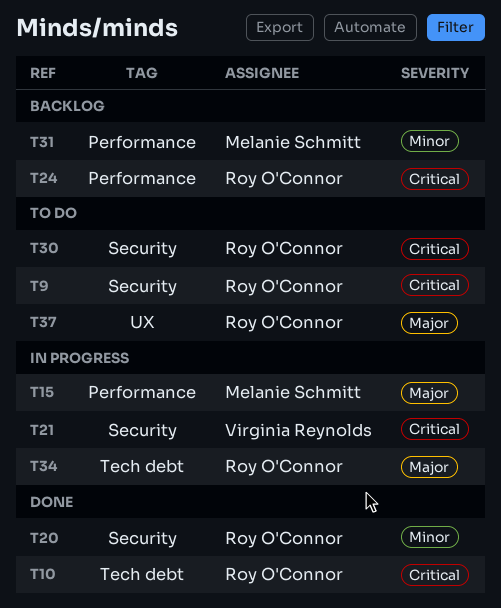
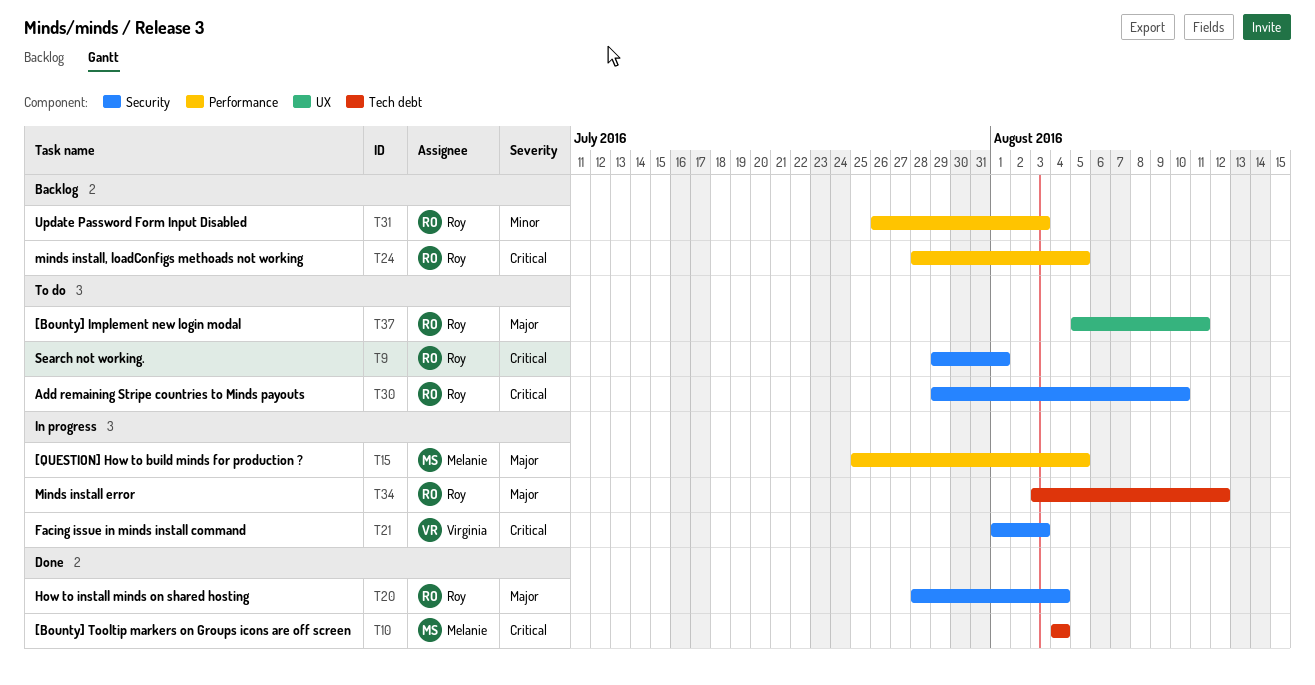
T10, owner: Roy O'Connor -> Melanie Schmitt
T20, priority: Minor -> Major
T31, owner: Melanie Schmitt -> Roy O'Connor

